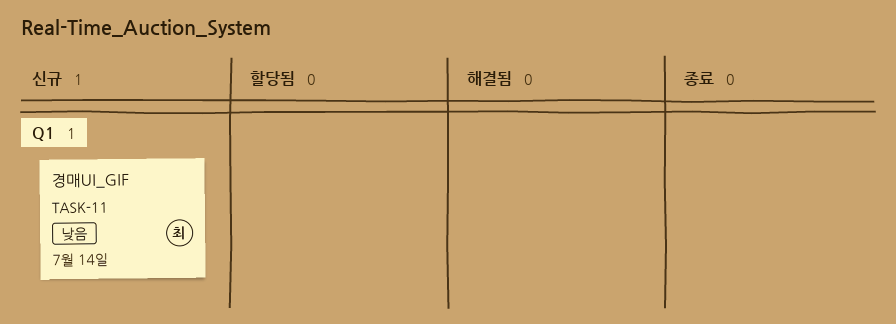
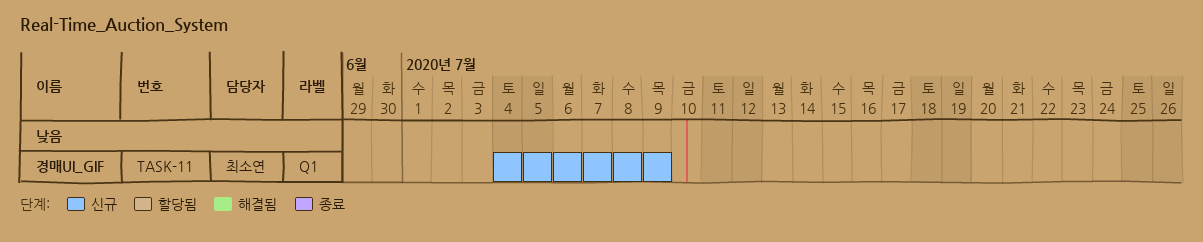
TASK-11, due: Jul 14 -> Jul 9

